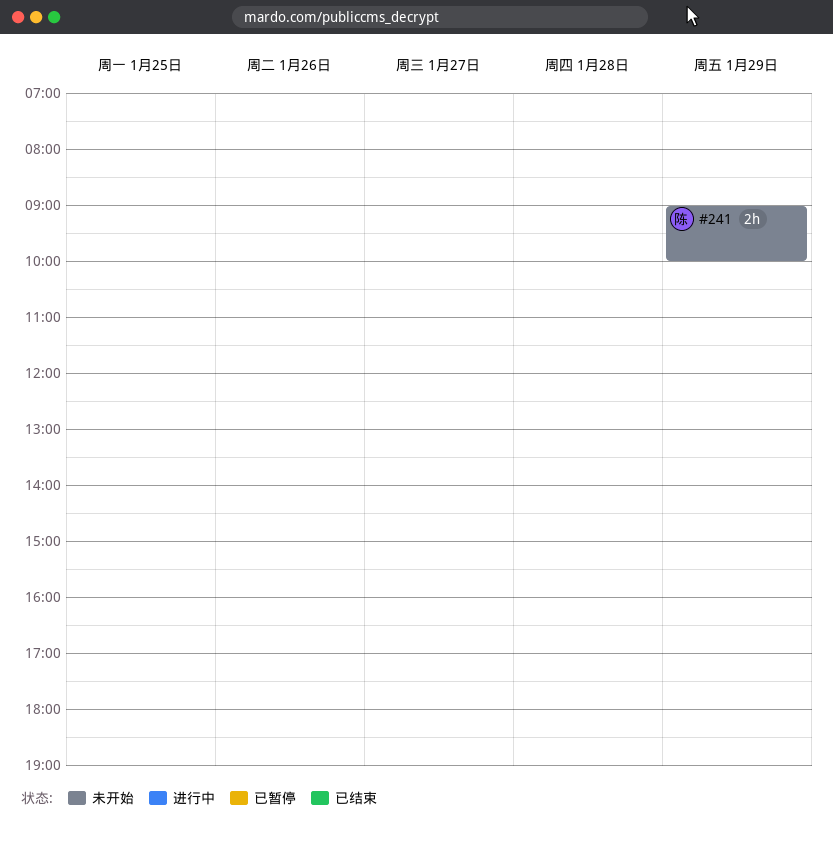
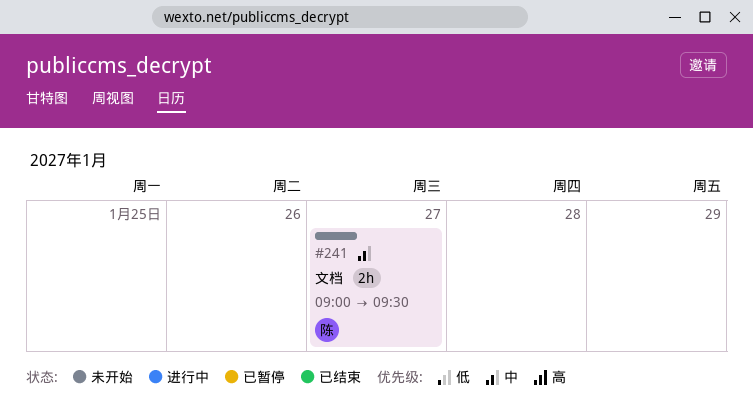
#241, day: Jan 29 -> Jan 27
#241, ends: 10:00 -> 09:30

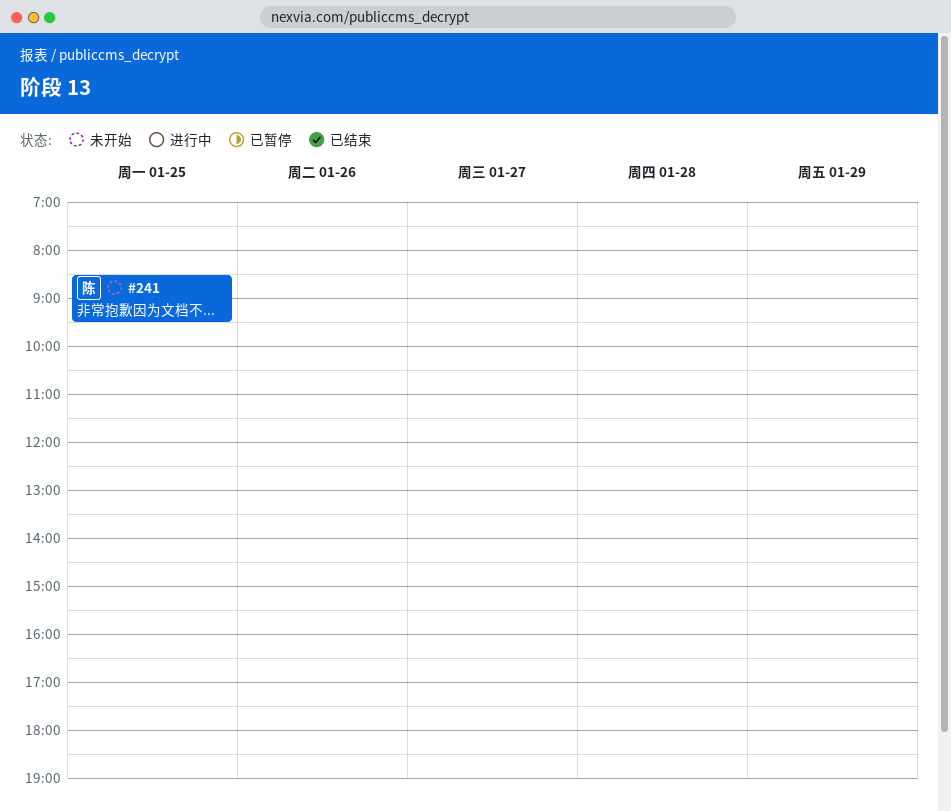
#241, day: Jan 27 -> Jan 25
#241, begins: 09:00 -> 08:30

